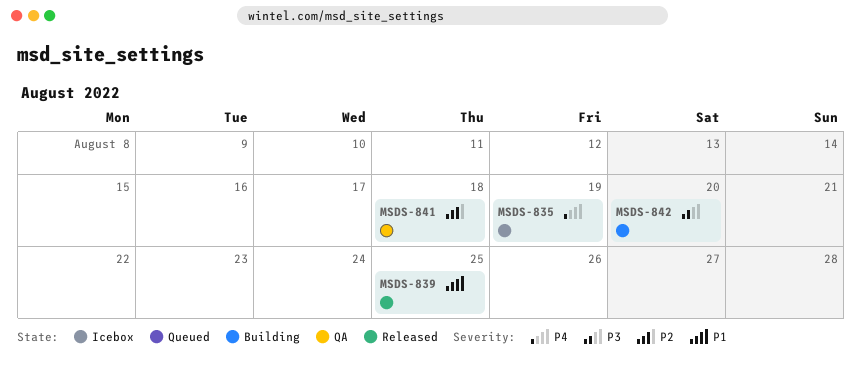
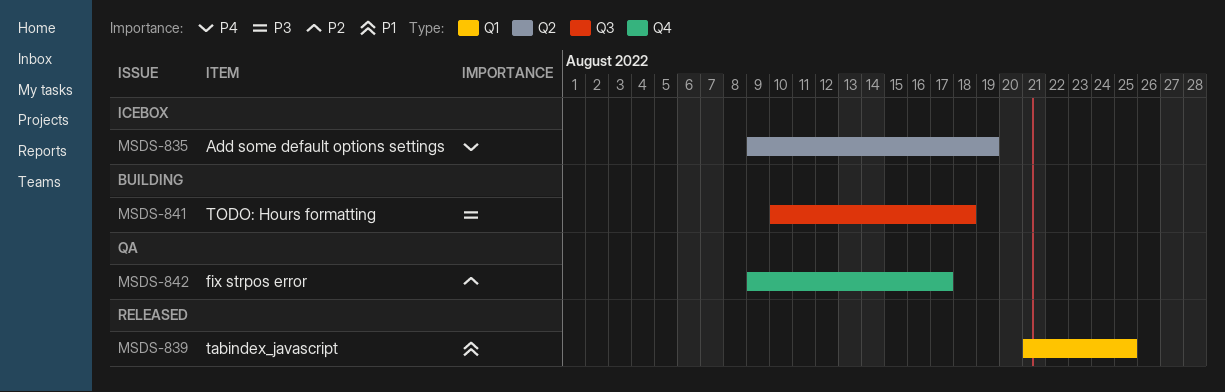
MSDS-841, status: QA -> Building
MSDS-841, priority: P2 -> P3
MSDS-842, status: Building -> QA
MSDS-842, priority: P3 -> P2
MSDS-842, due: Aug 20 -> Aug 17

